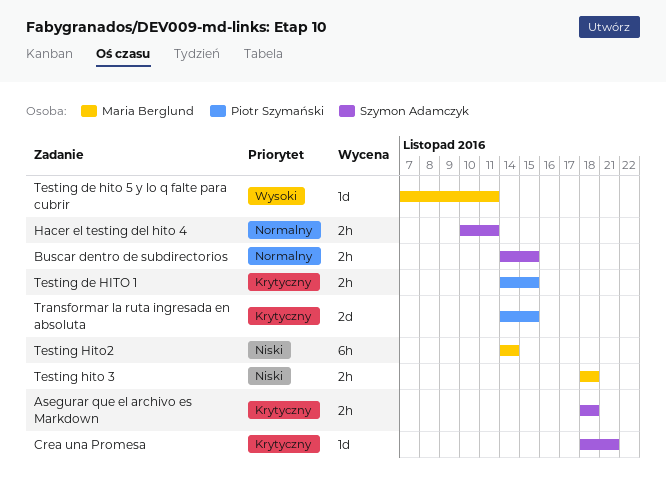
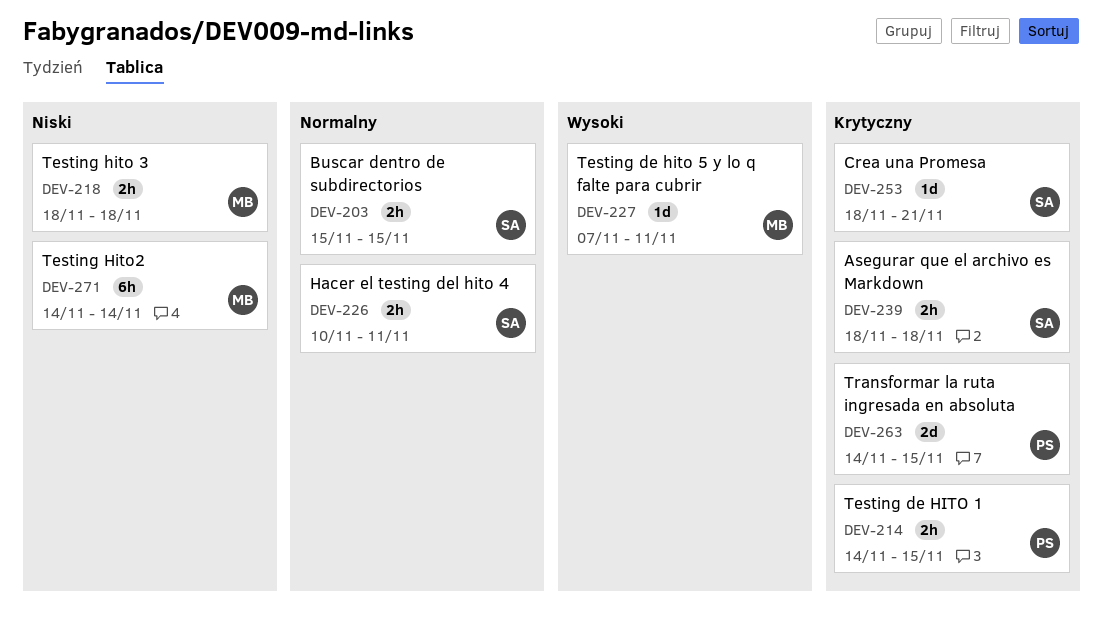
Buscar dentro de subdirectorios, start: Nov 14 -> Nov 15

